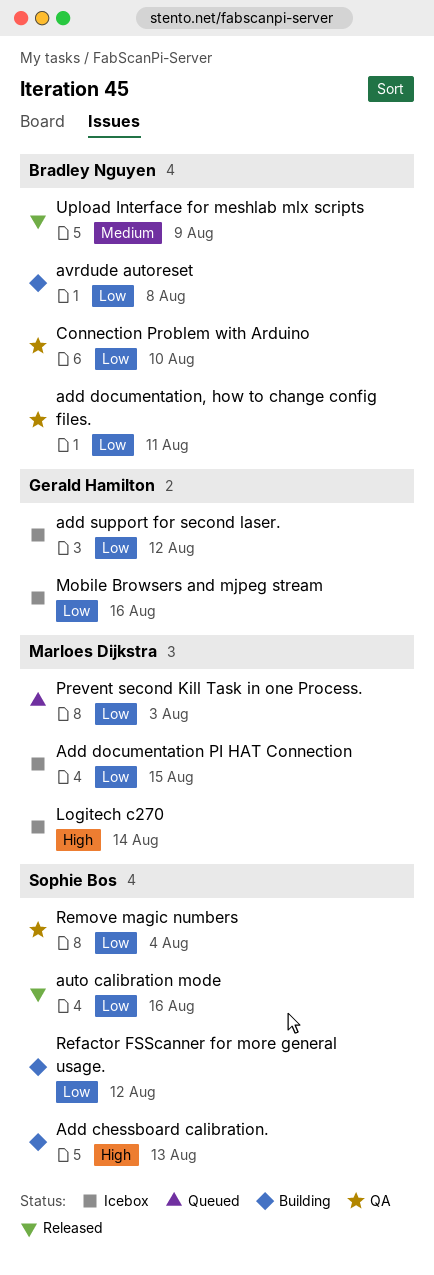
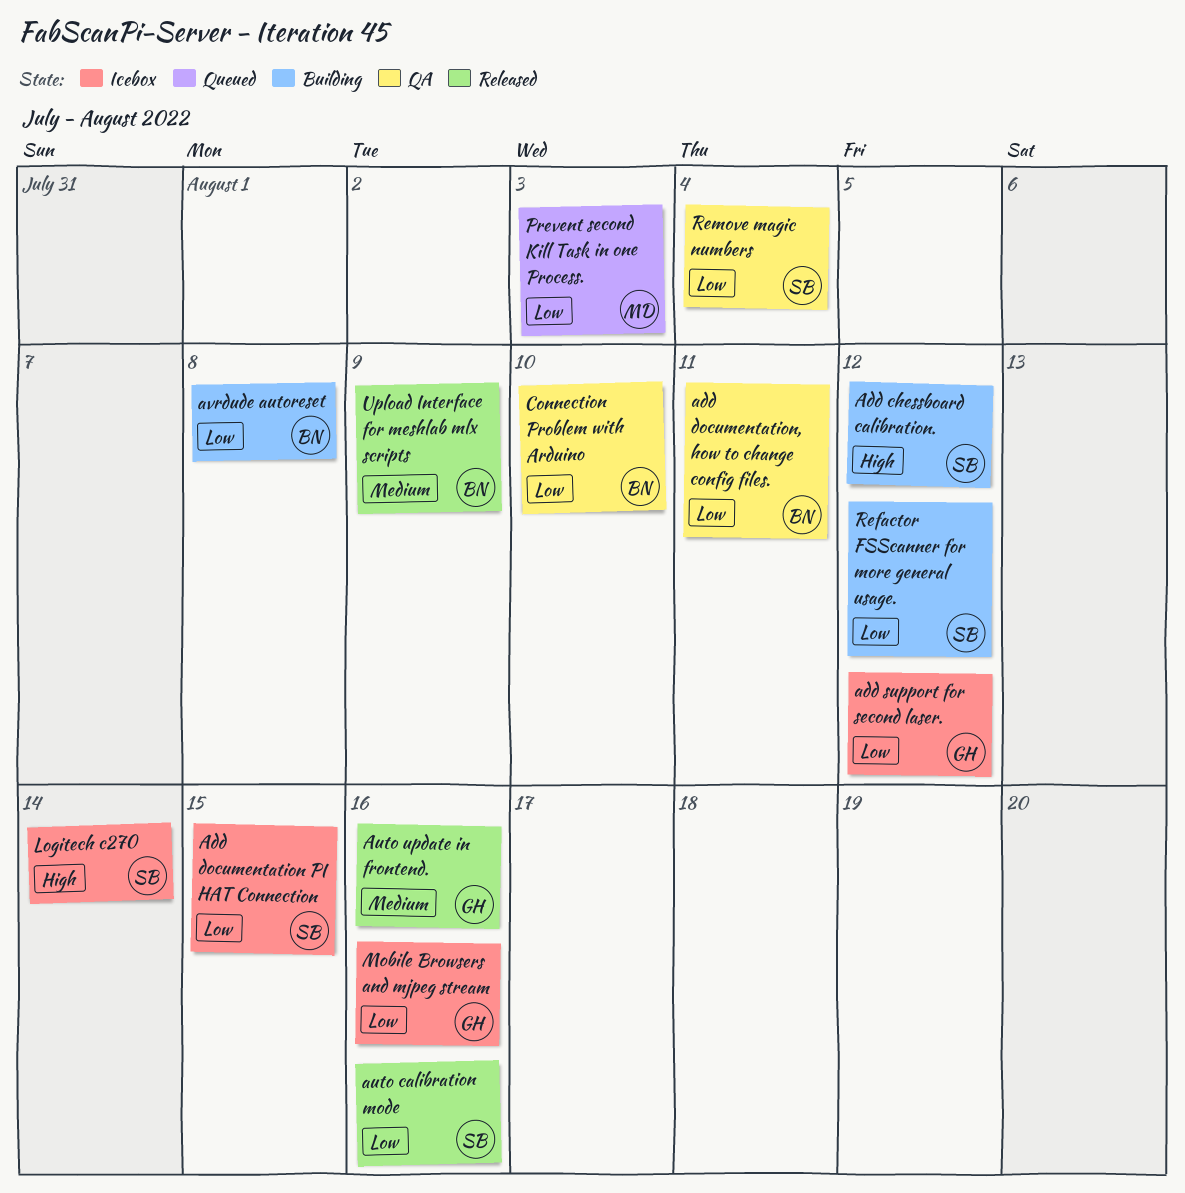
Add chessboard calibration., due: Aug 13 -> Aug 12
Add documentation PI HAT Connection, owner: Marloes Dijkstra -> Sophie Bos
Auto update in frontend.: none -> present
Logitech c270, owner: Marloes Dijkstra -> Sophie Bos

